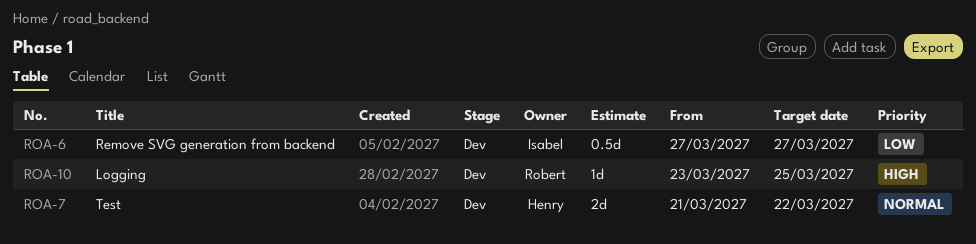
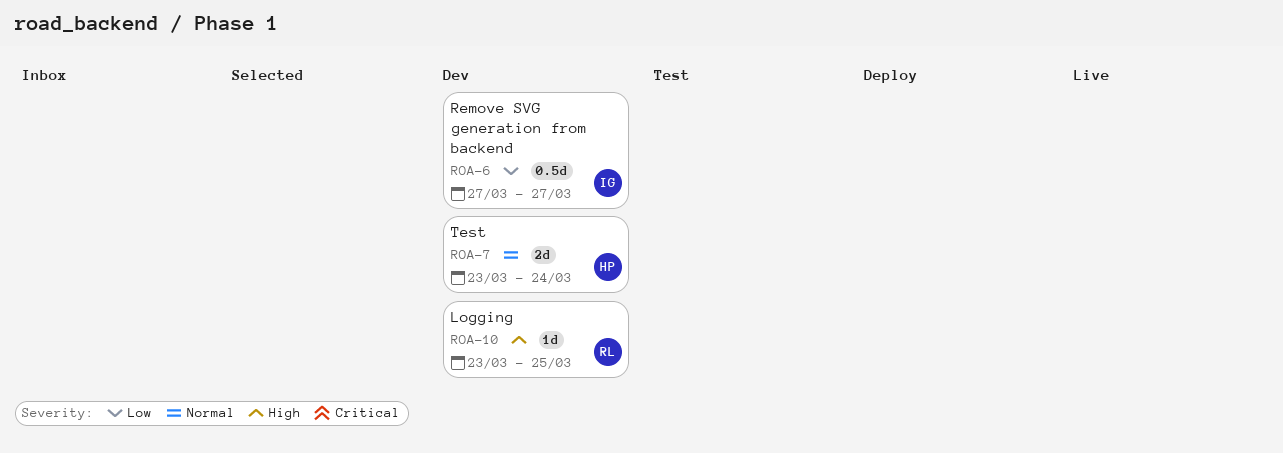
ROA-7, start: Mar 21 -> Mar 23
ROA-7, due: Mar 22 -> Mar 24

